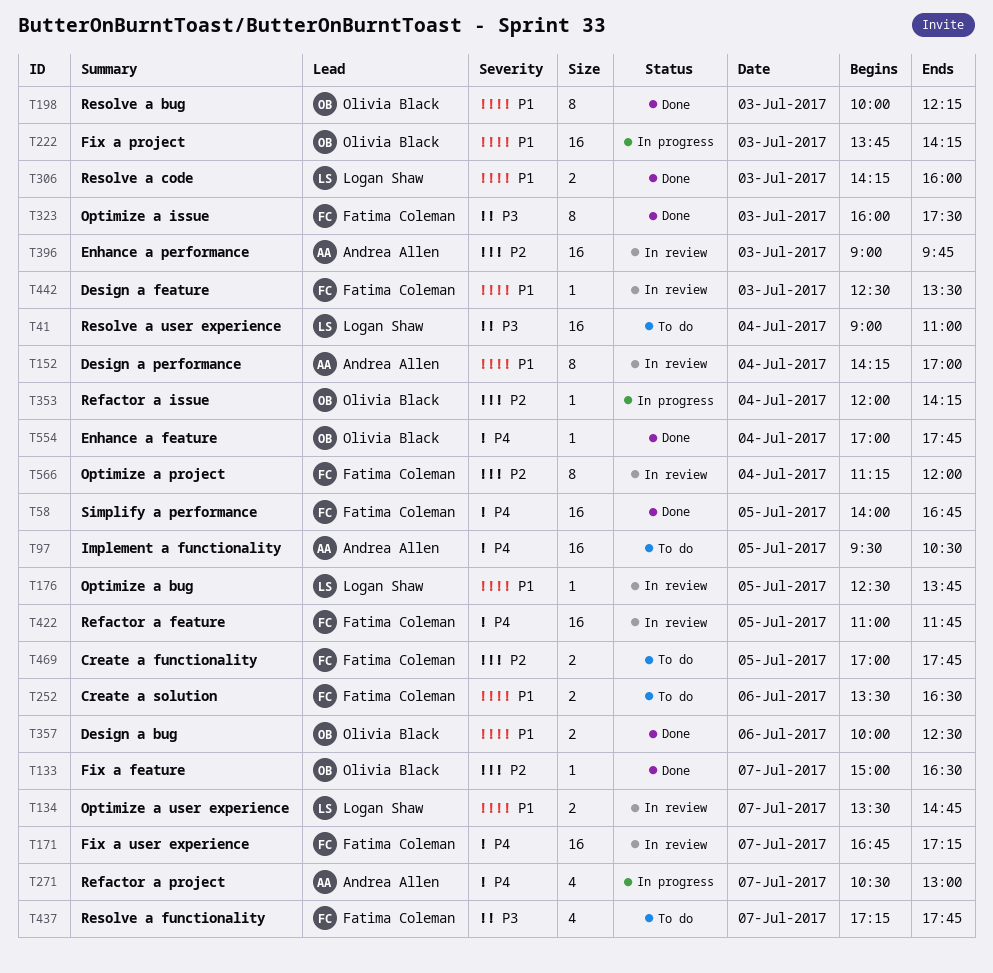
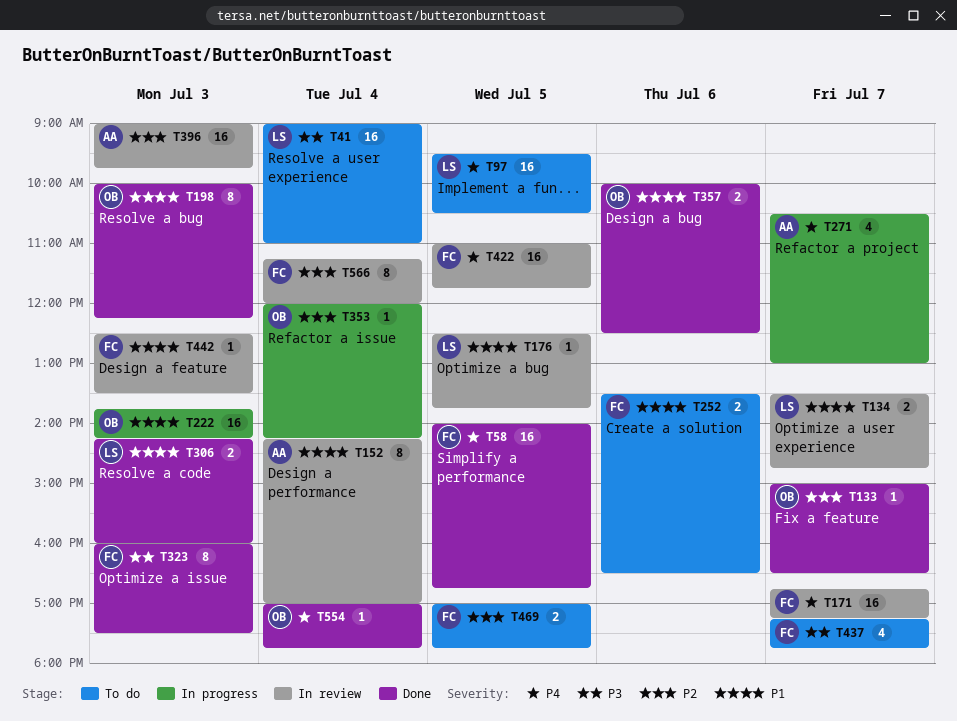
T97, owner: Andrea Allen -> Logan Shaw

